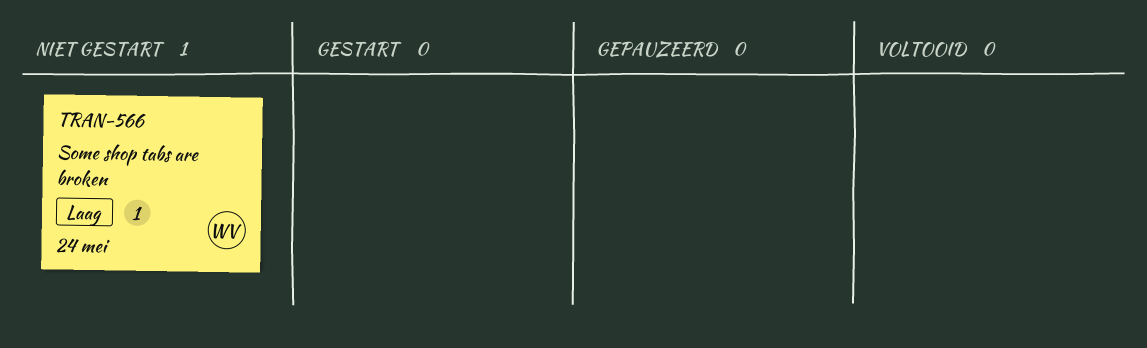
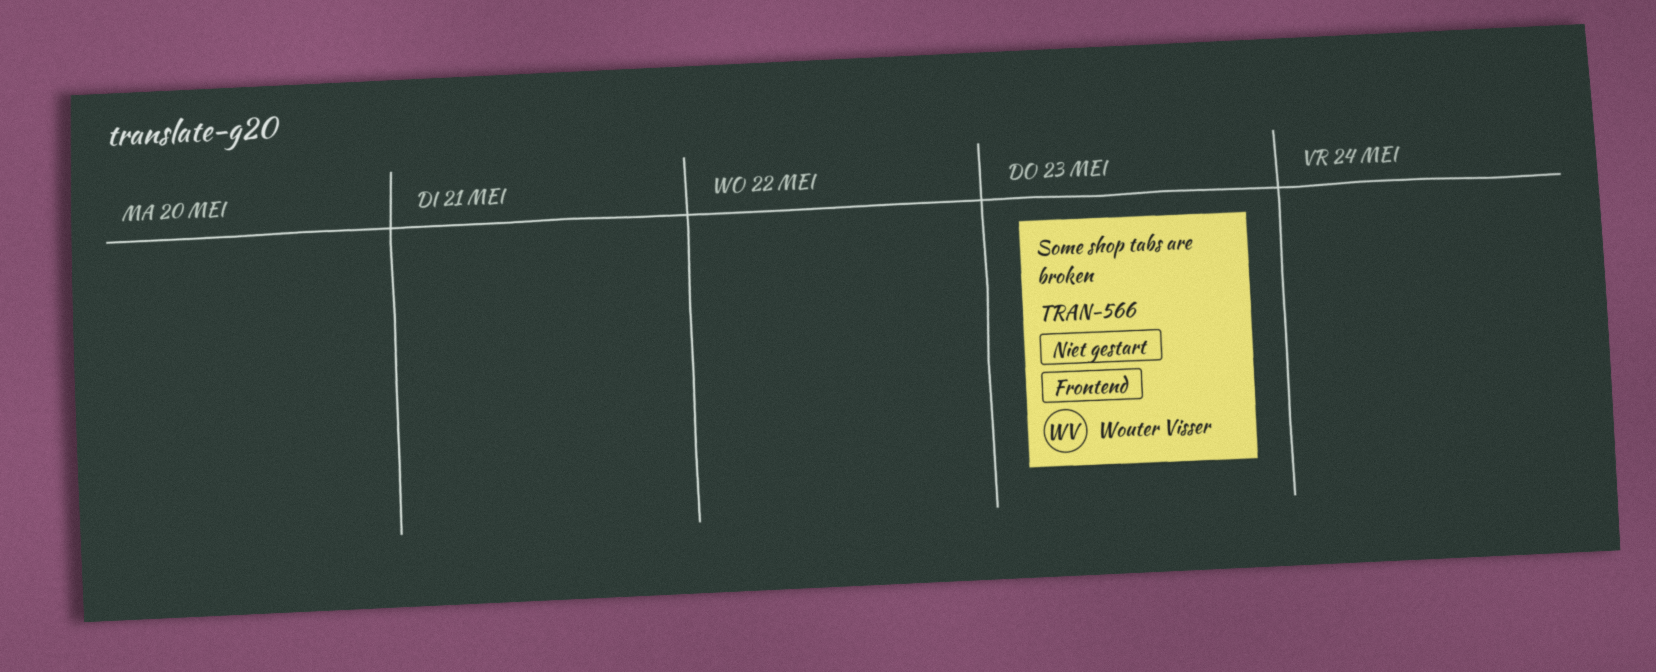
TRAN-566, due: May 24 -> May 23

